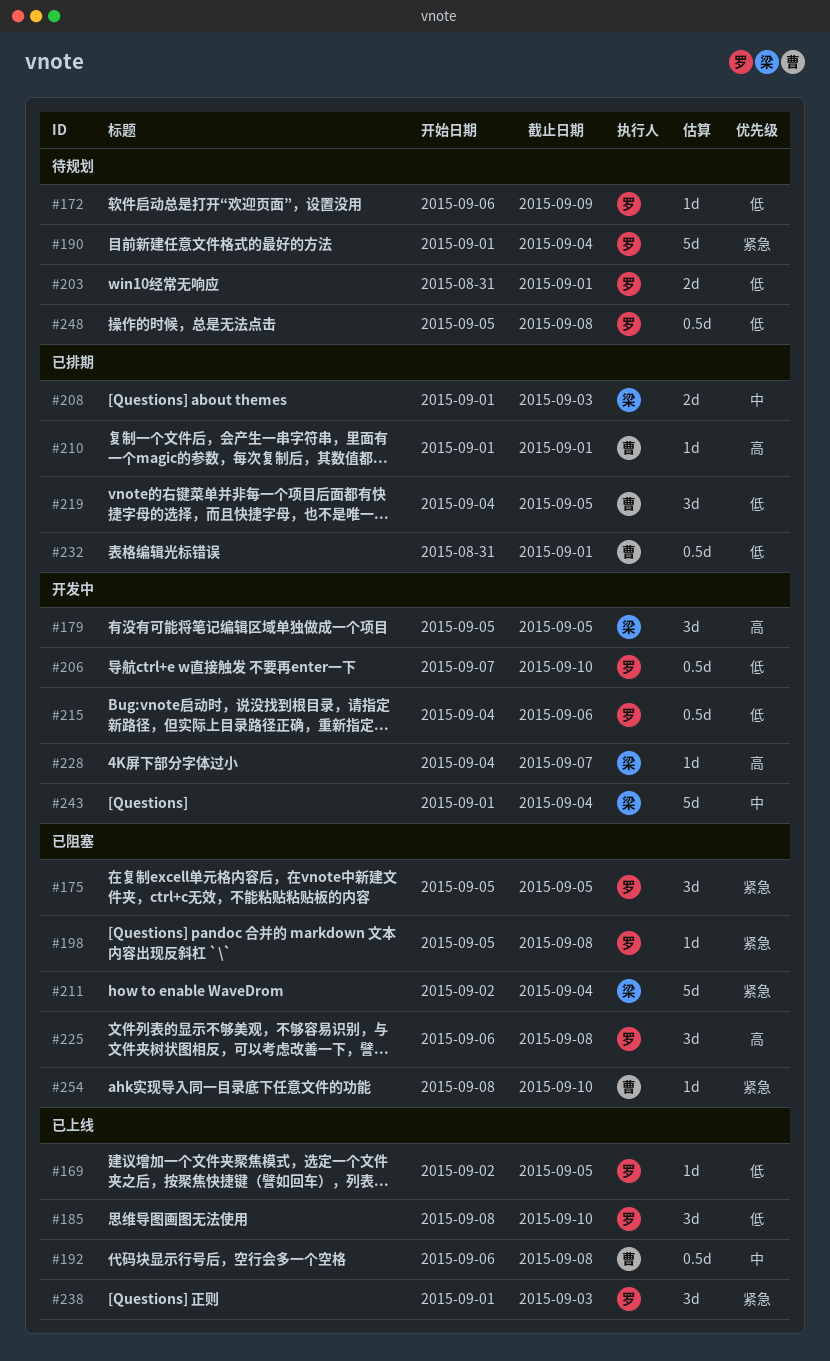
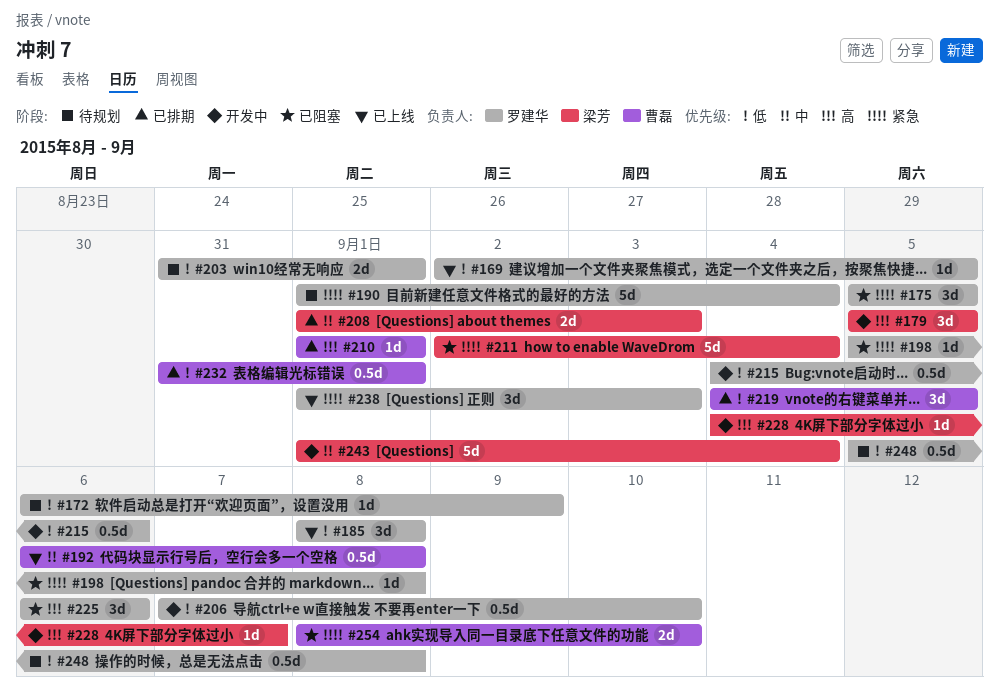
#185, due: Sep 10 -> Sep 8
#225, due: Sep 8 -> Sep 6
#254, estimate: 1d -> 2d

